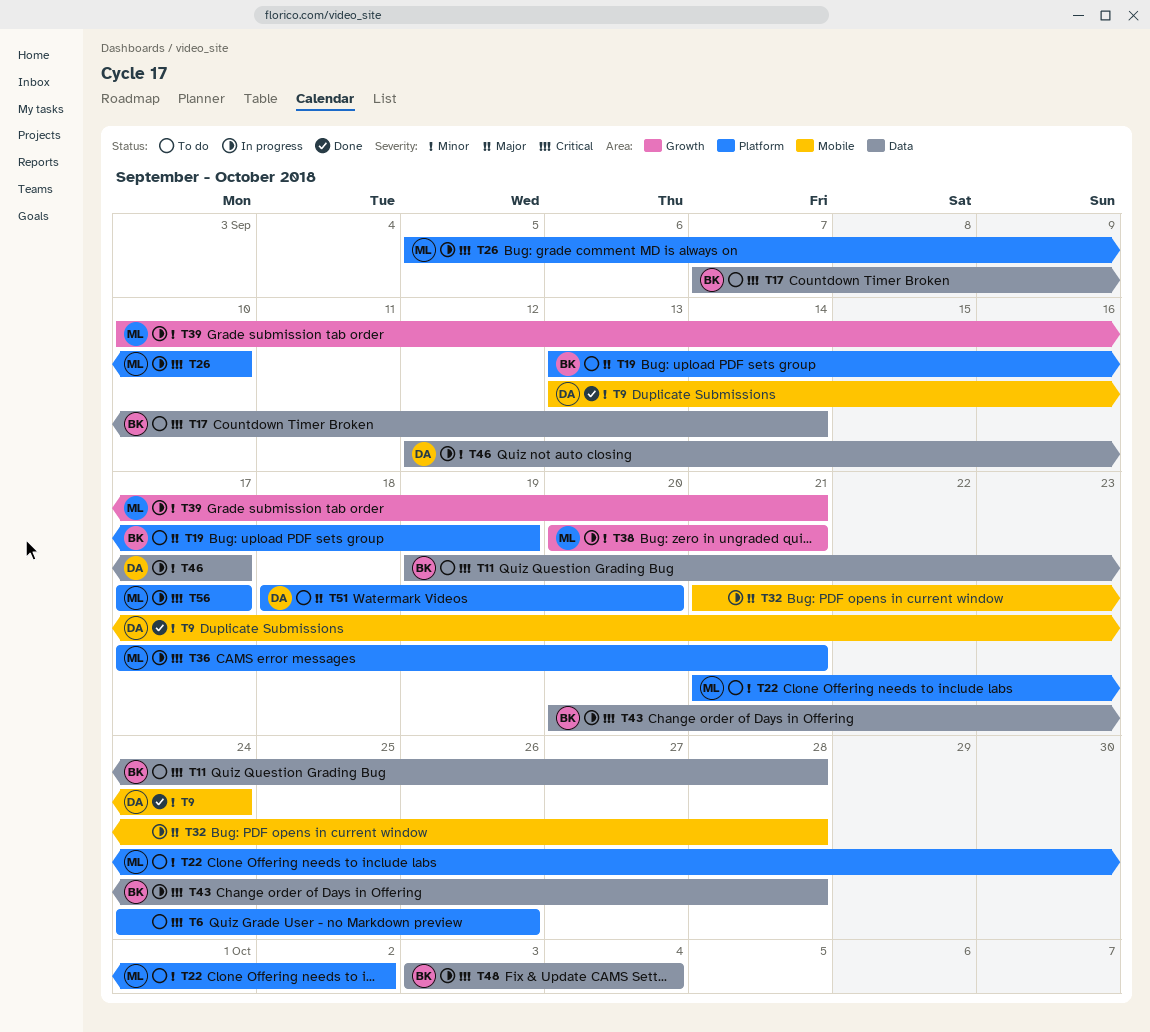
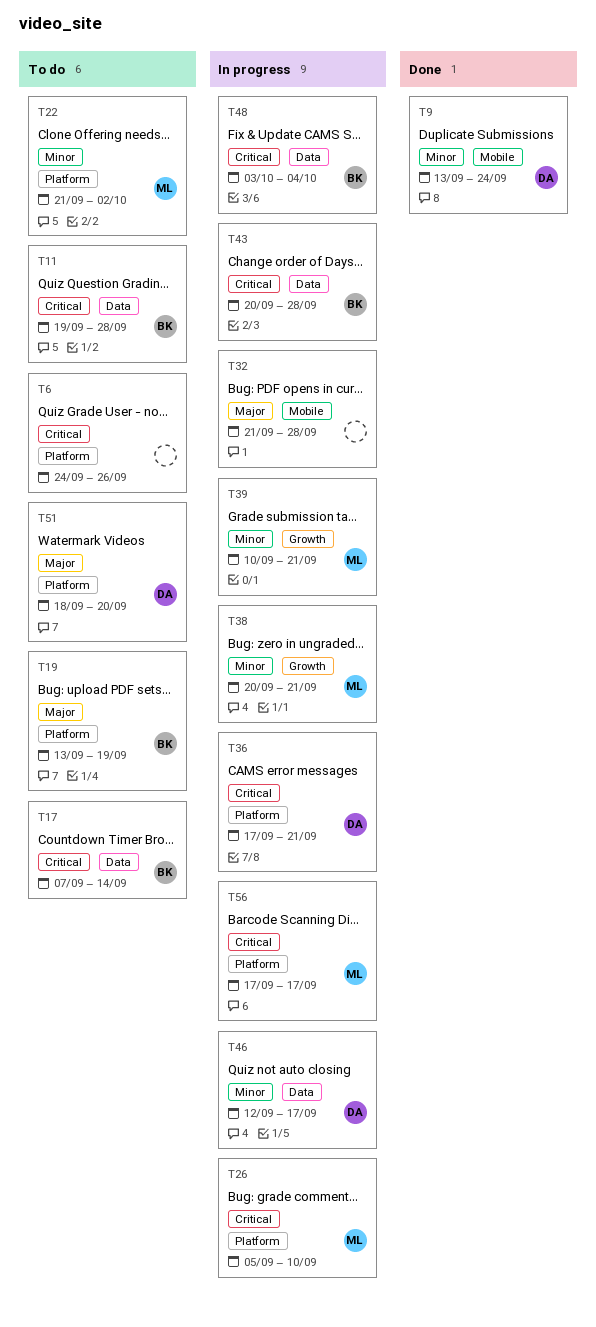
T36, owner: ML -> DA

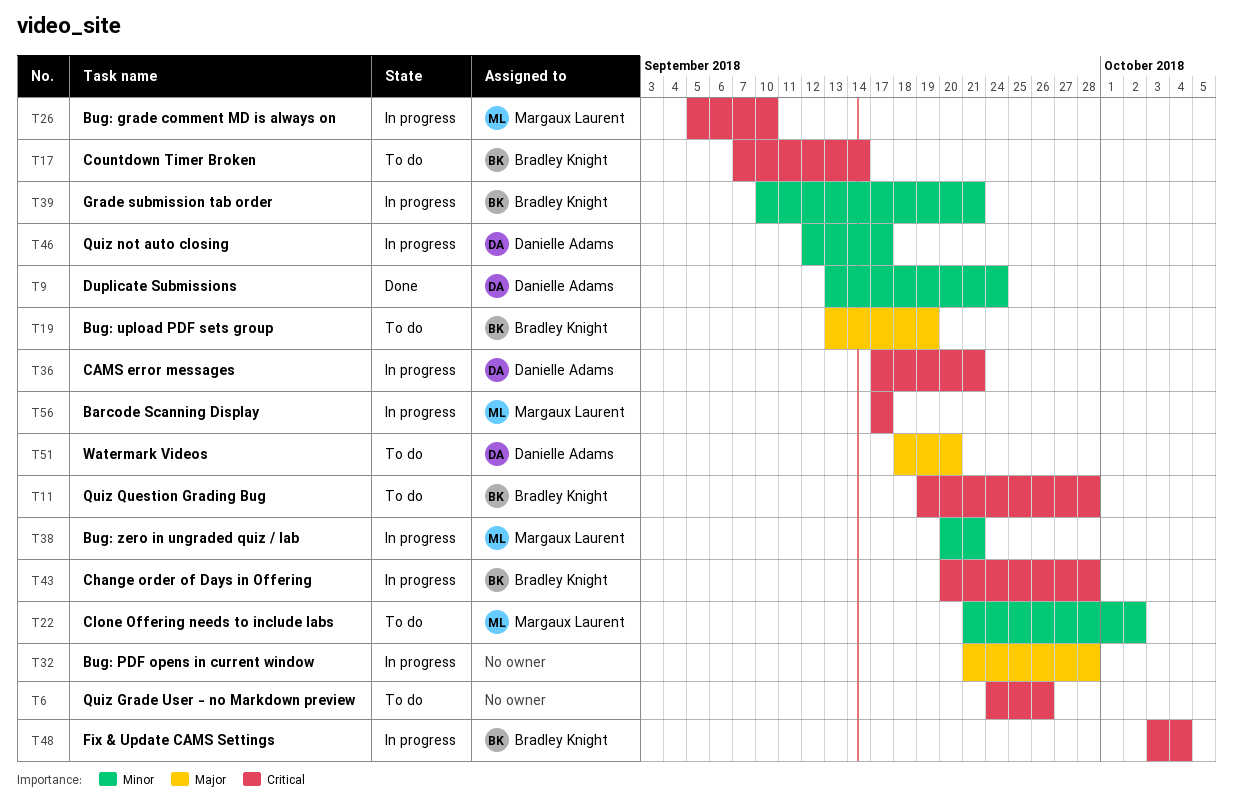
T39, owner: Margaux Laurent -> Bradley Knight

